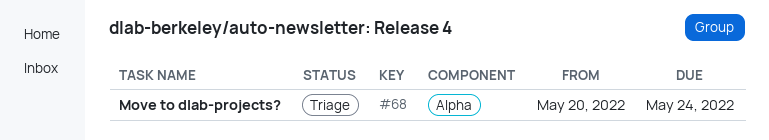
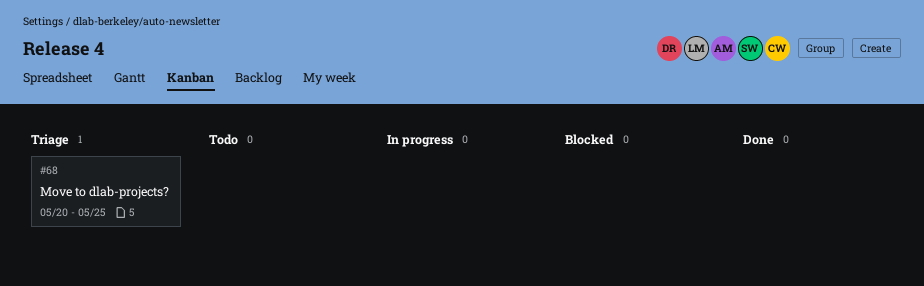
#68, due: May 24 -> May 25

